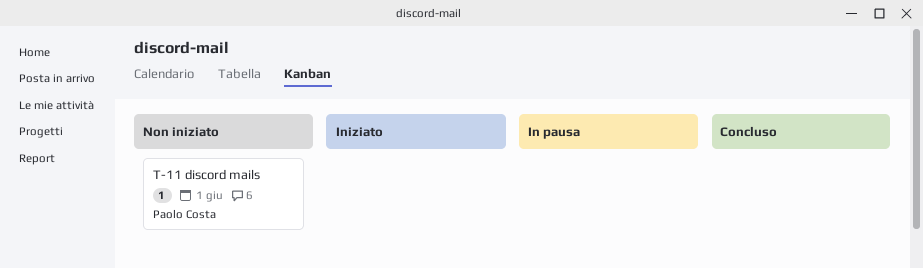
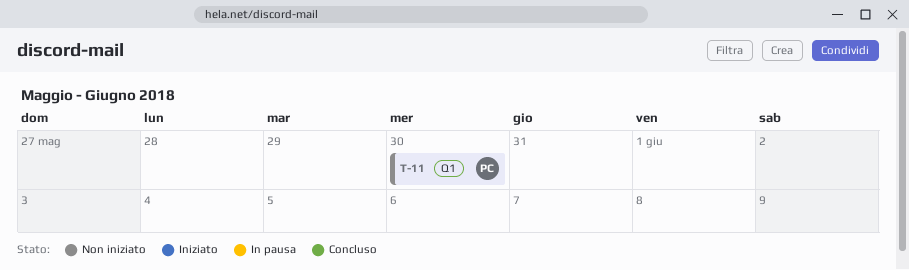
T-11, due: Jun 1 -> May 30

